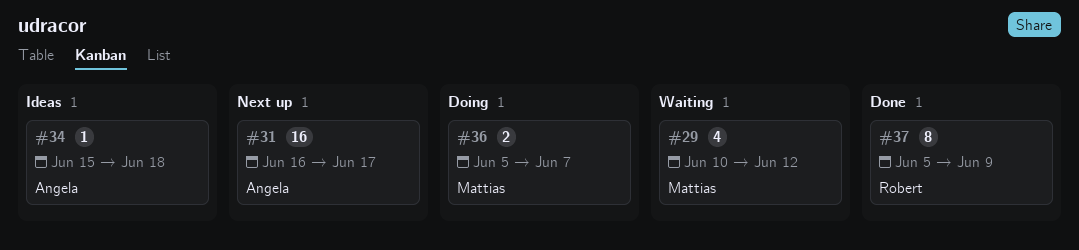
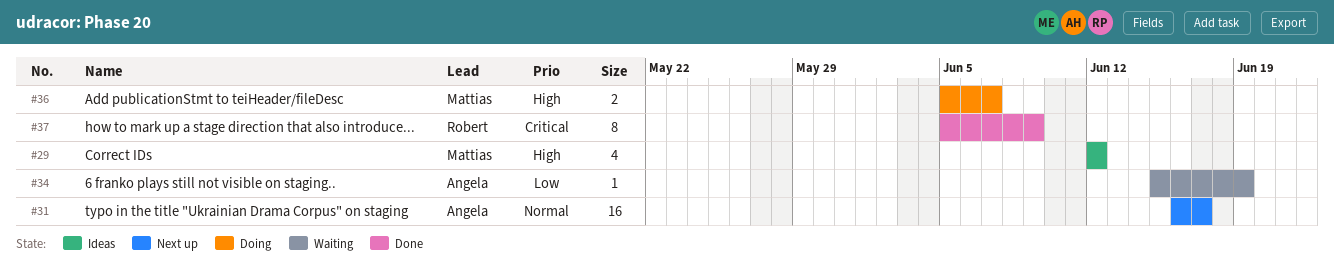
#29, status: Waiting -> Ideas
#29, start: Jun 10 -> Jun 12
#34, status: Ideas -> Waiting
#34, due: Jun 18 -> Jun 19

